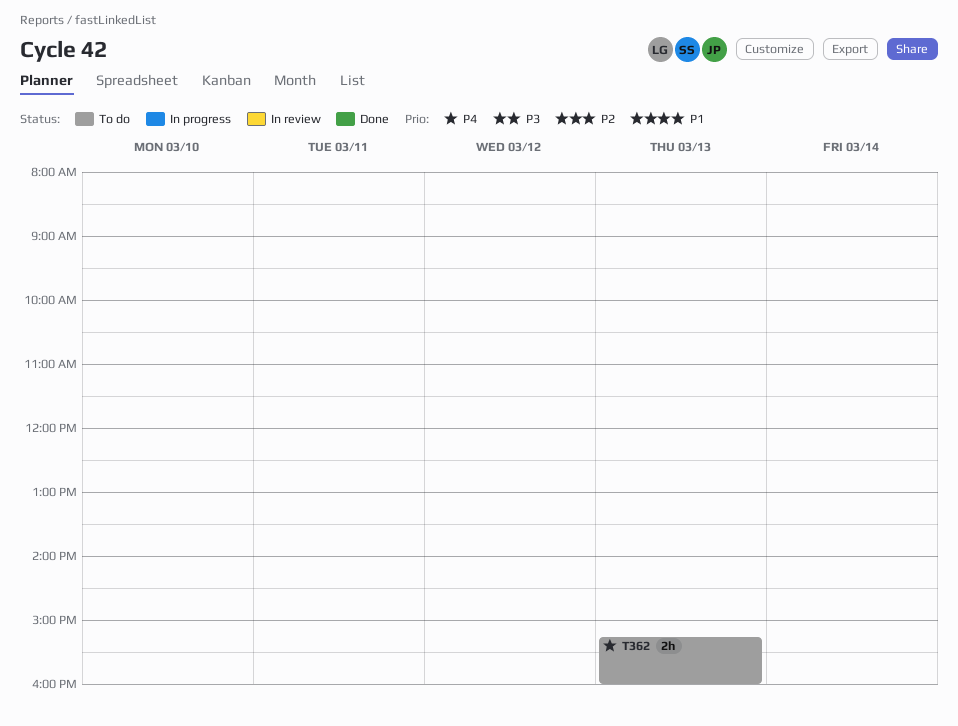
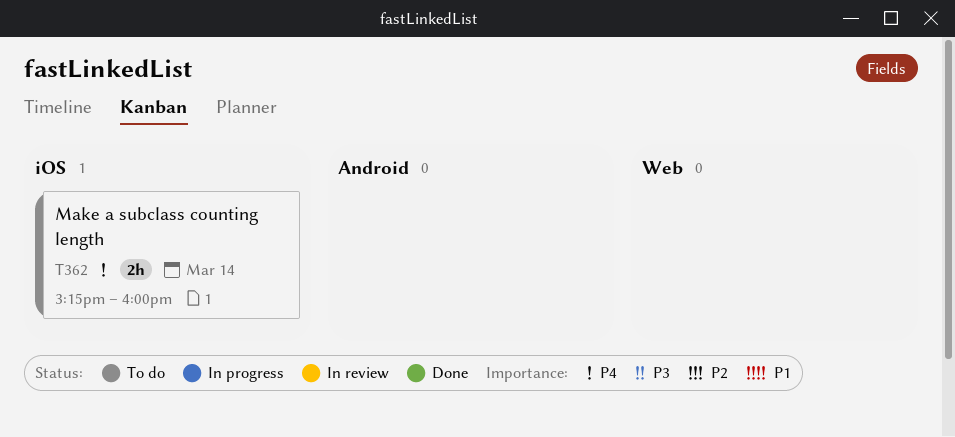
T362, day: Mar 13 -> Mar 14

